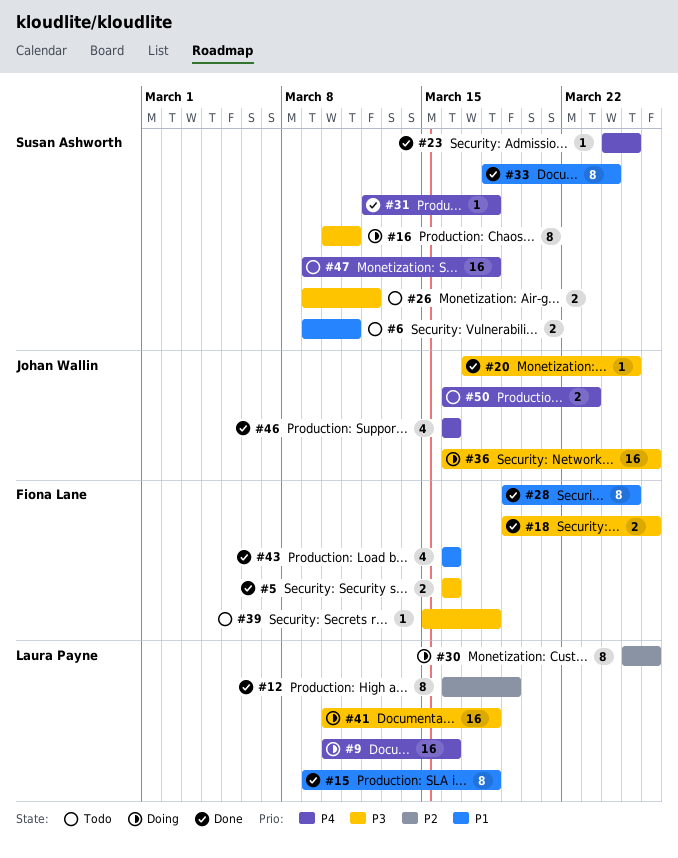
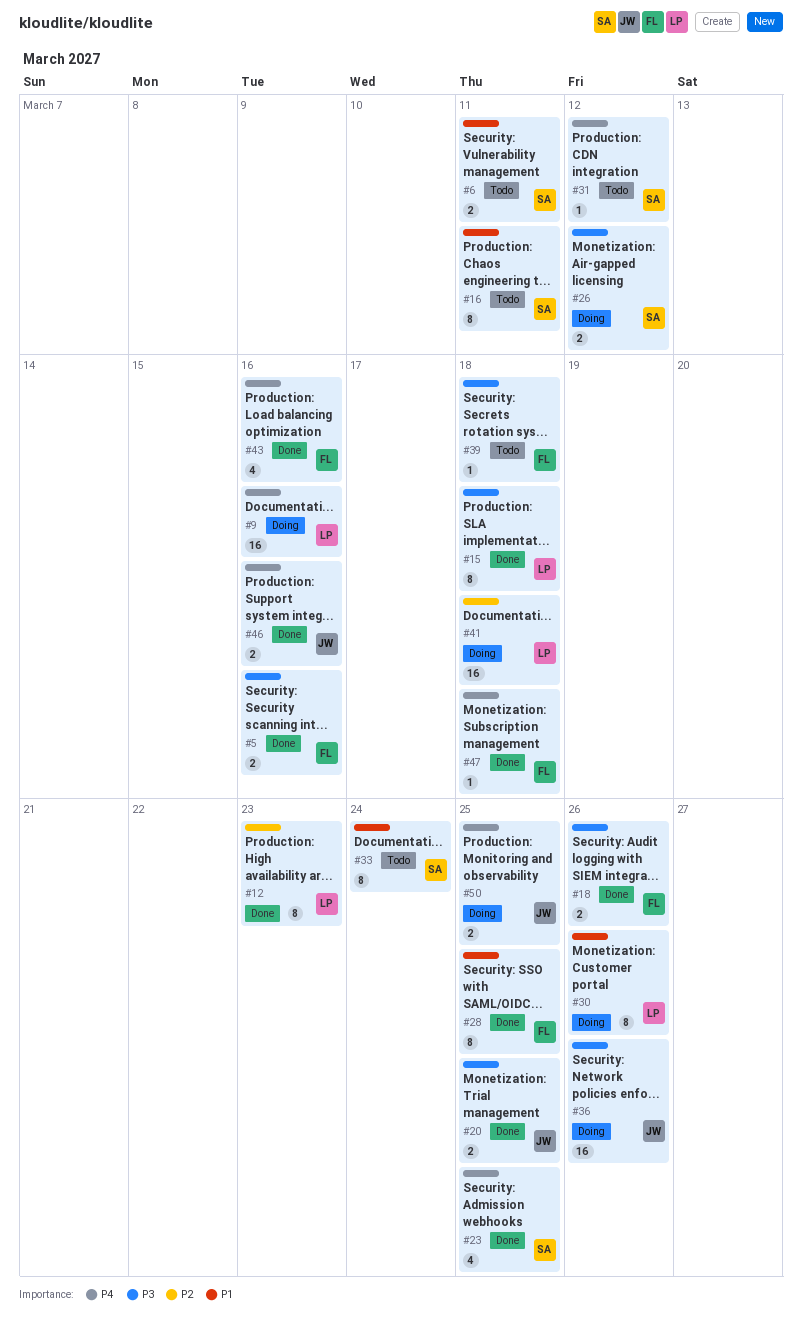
#12, due: Mar 19 -> Mar 23
#15, priority: P1 -> P3
#16, status: Doing -> Todo
#16, priority: P3 -> P1
#20, estimate: 1 -> 2
#23, estimate: 1 -> 4
#26, status: Todo -> Doing
#30, priority: P2 -> P1
#31, status: Done -> Todo
#31, due: Mar 18 -> Mar 12
#33, status: Done -> Todo
#41, priority: P3 -> P2
#43, priority: P1 -> P4
#46, estimate: 4 -> 2
#47, status: Todo -> Done
#47, owner: Susan Ashworth -> Fiona Lane
#47, estimate: 16 -> 1
#50, status: Todo -> Doing
#50, due: Mar 23 -> Mar 25

